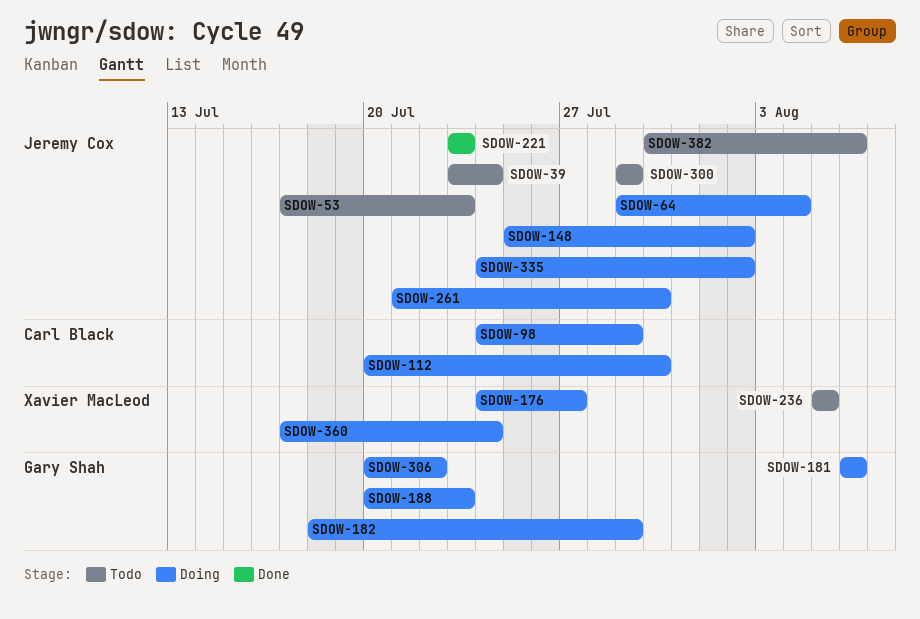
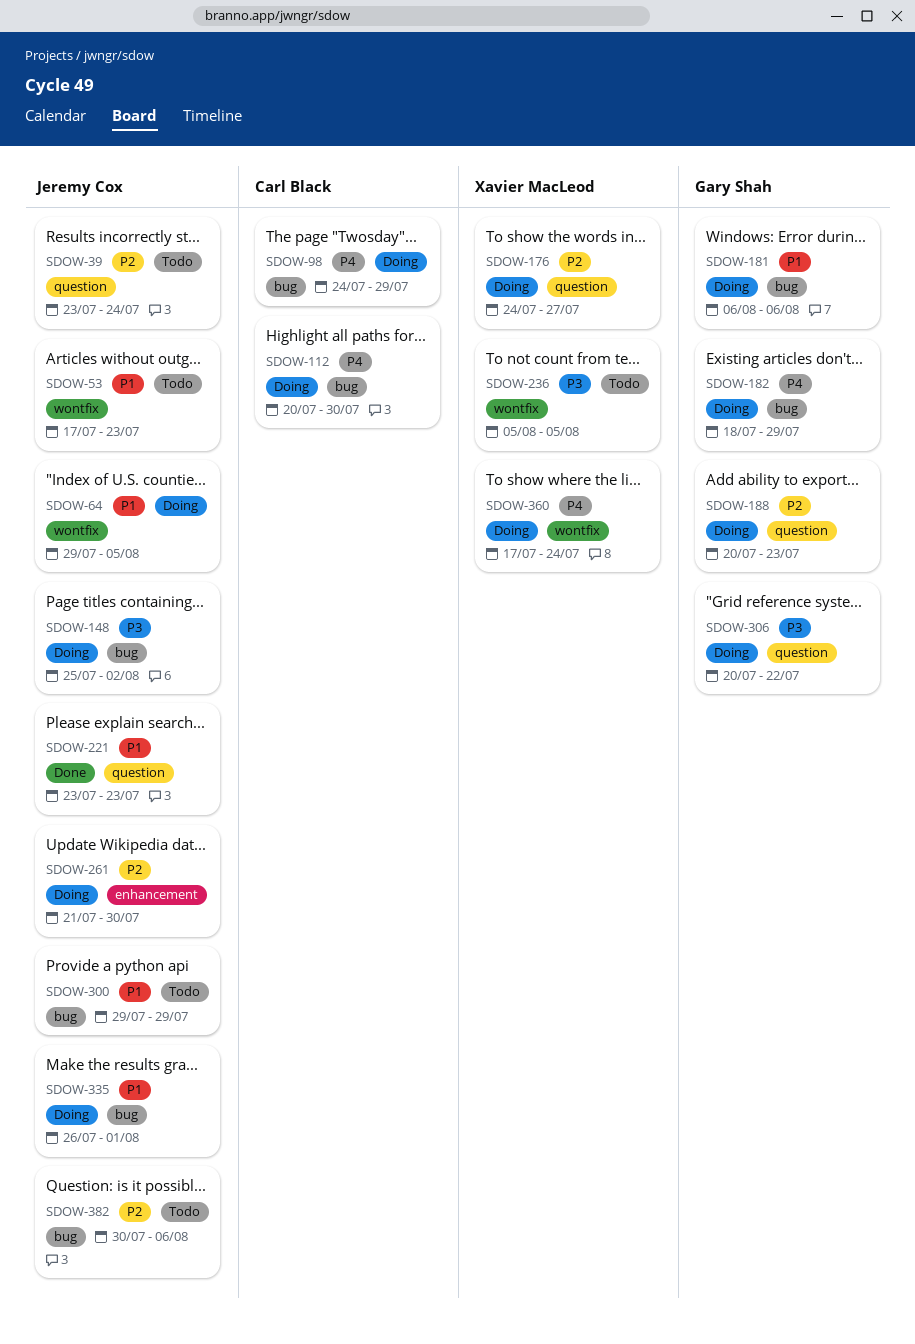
SDOW-64, due: Aug 4 -> Aug 5
SDOW-335, start: Jul 24 -> Jul 26
SDOW-335, due: Aug 2 -> Aug 1

